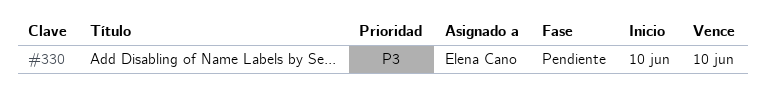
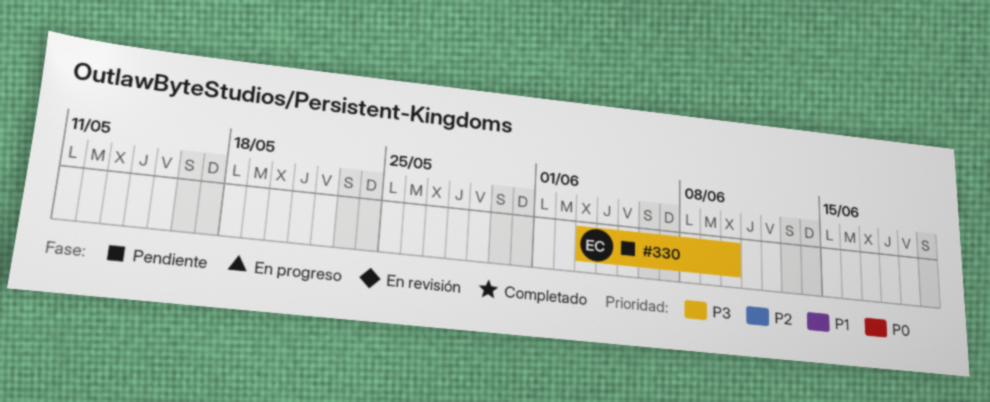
#330, start: Jun 10 -> Jun 3

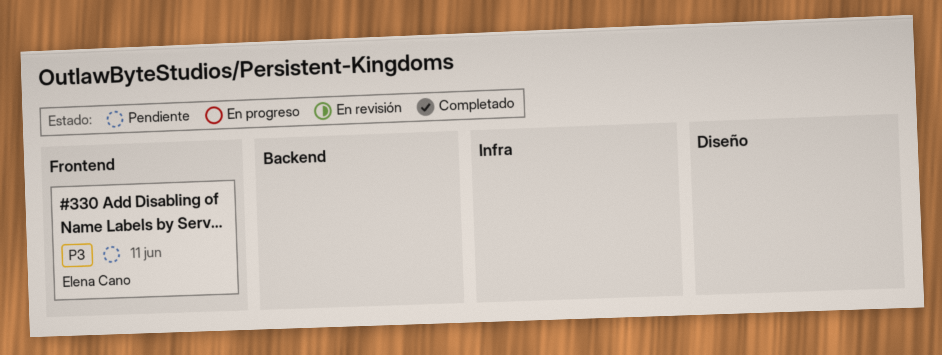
#330, due: Jun 10 -> Jun 11

